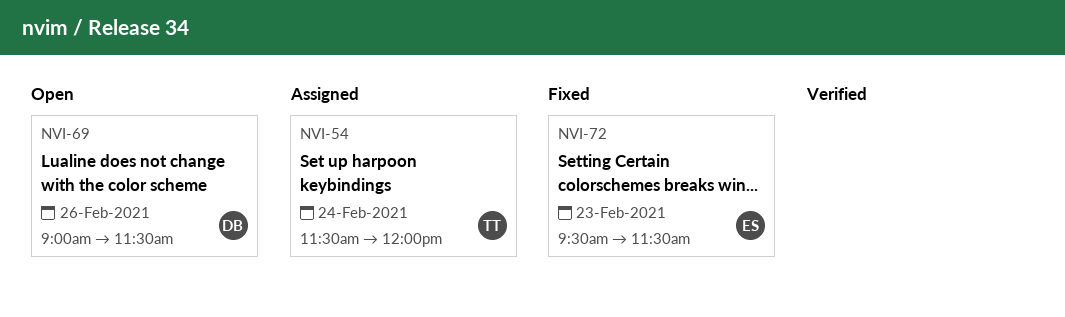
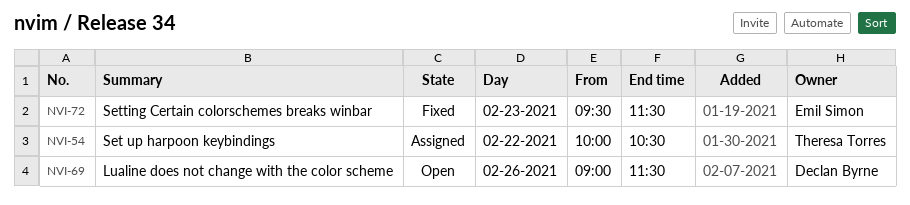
NVI-54, day: Feb 24 -> Feb 22
NVI-54, begins: 11:30 -> 10:00
NVI-54, ends: 12:00 -> 10:30

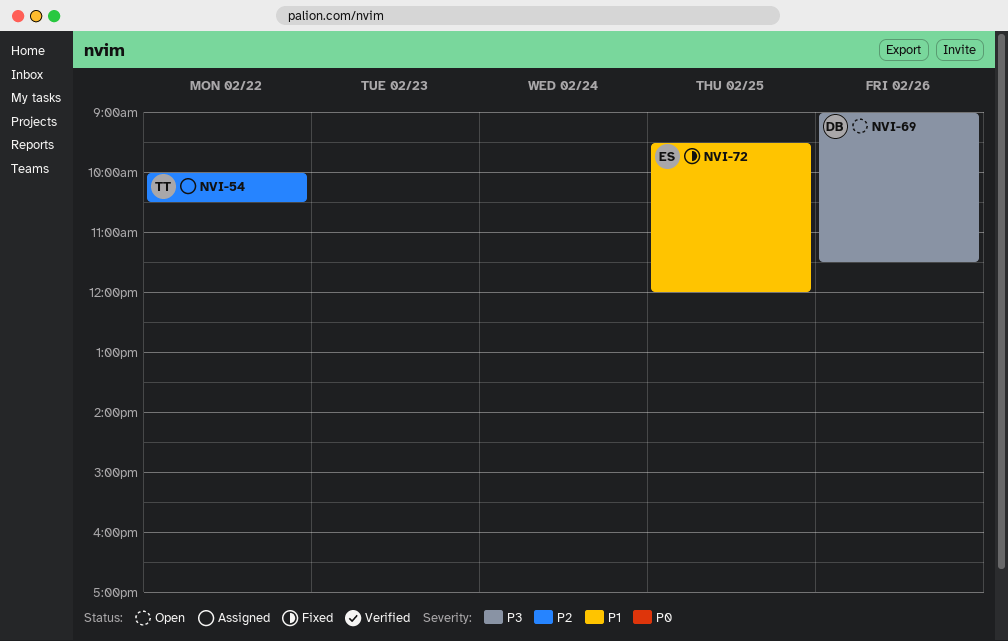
NVI-72, day: Feb 23 -> Feb 25
NVI-72, ends: 11:30 -> 12:00

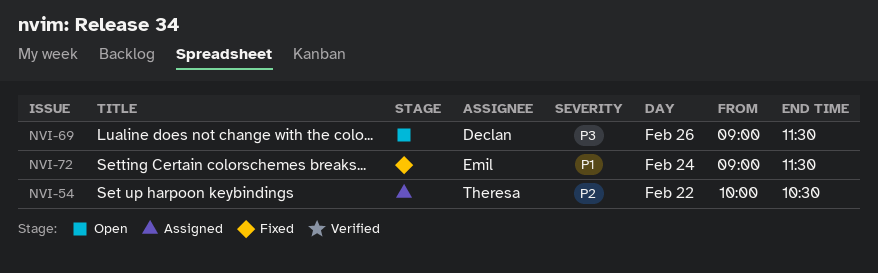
NVI-72, day: Feb 25 -> Feb 24
NVI-72, begins: 09:30 -> 09:00
NVI-72, ends: 12:00 -> 11:30

